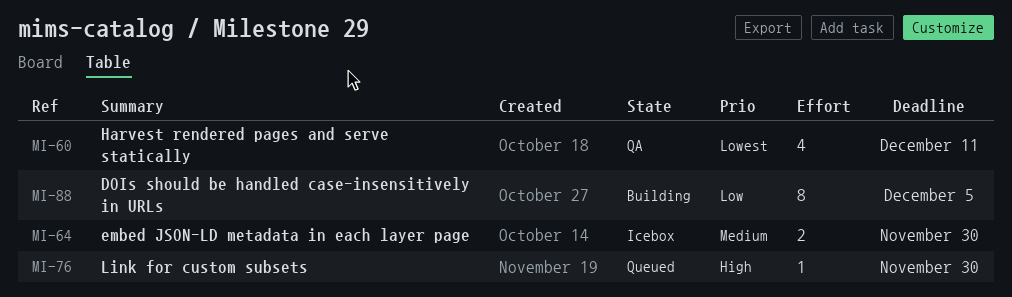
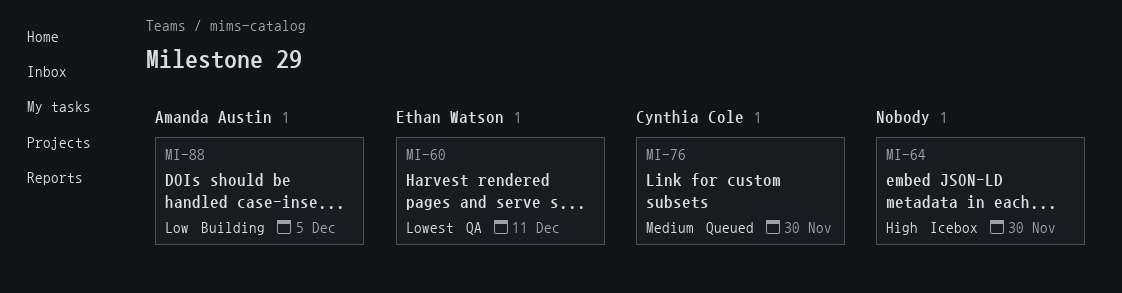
MI-64, priority: Medium -> High
MI-76, priority: High -> Medium

